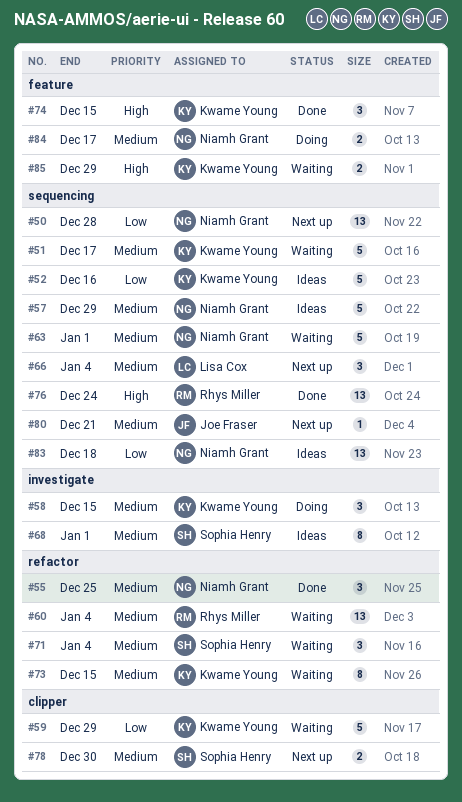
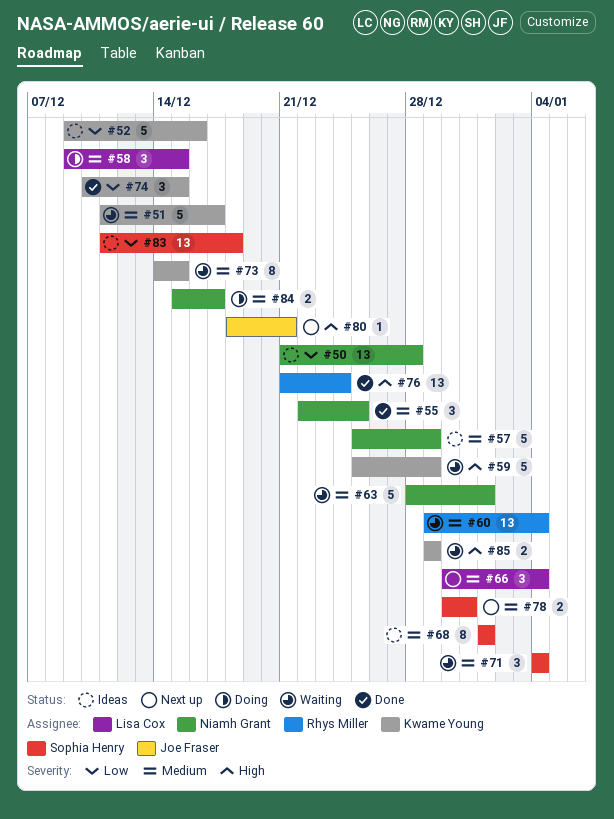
#50, status: Next up -> Ideas
#58, owner: Kwame Young -> Lisa Cox
#59, priority: Low -> High
#74, priority: High -> Low
#78, due: Dec 30 -> Dec 31
#80, priority: Medium -> High
#83, owner: Niamh Grant -> Sophia Henry

